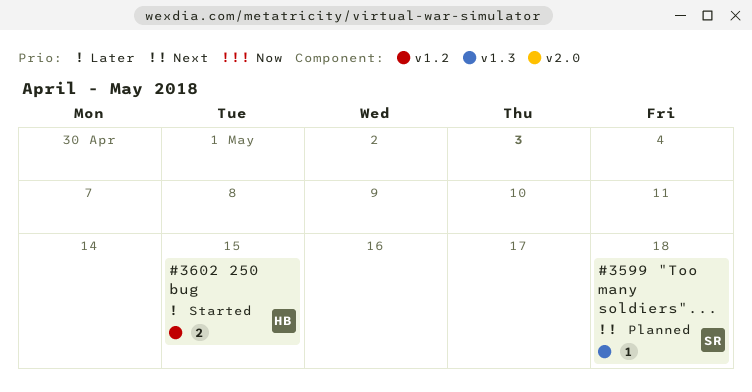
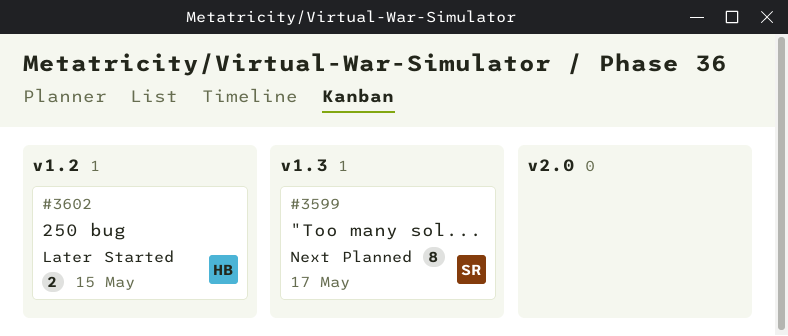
#3599, estimate: 1 -> 8
#3599, due: May 18 -> May 17

